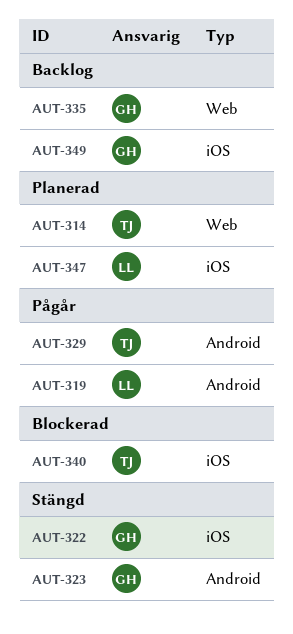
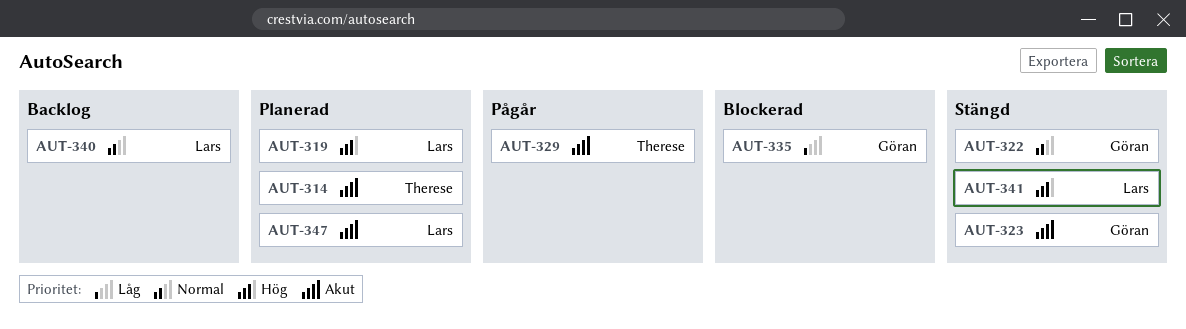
AUT-319, status: Pågår -> Planerad
AUT-335, status: Backlog -> Blockerad
AUT-340, status: Blockerad -> Backlog
AUT-340, owner: Therese -> Lars
AUT-341: none -> present
AUT-349: present -> none

